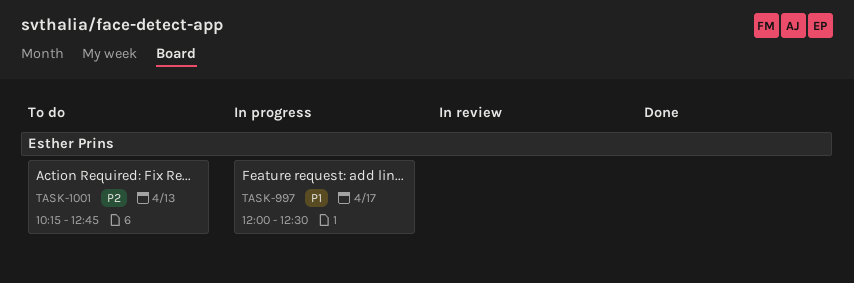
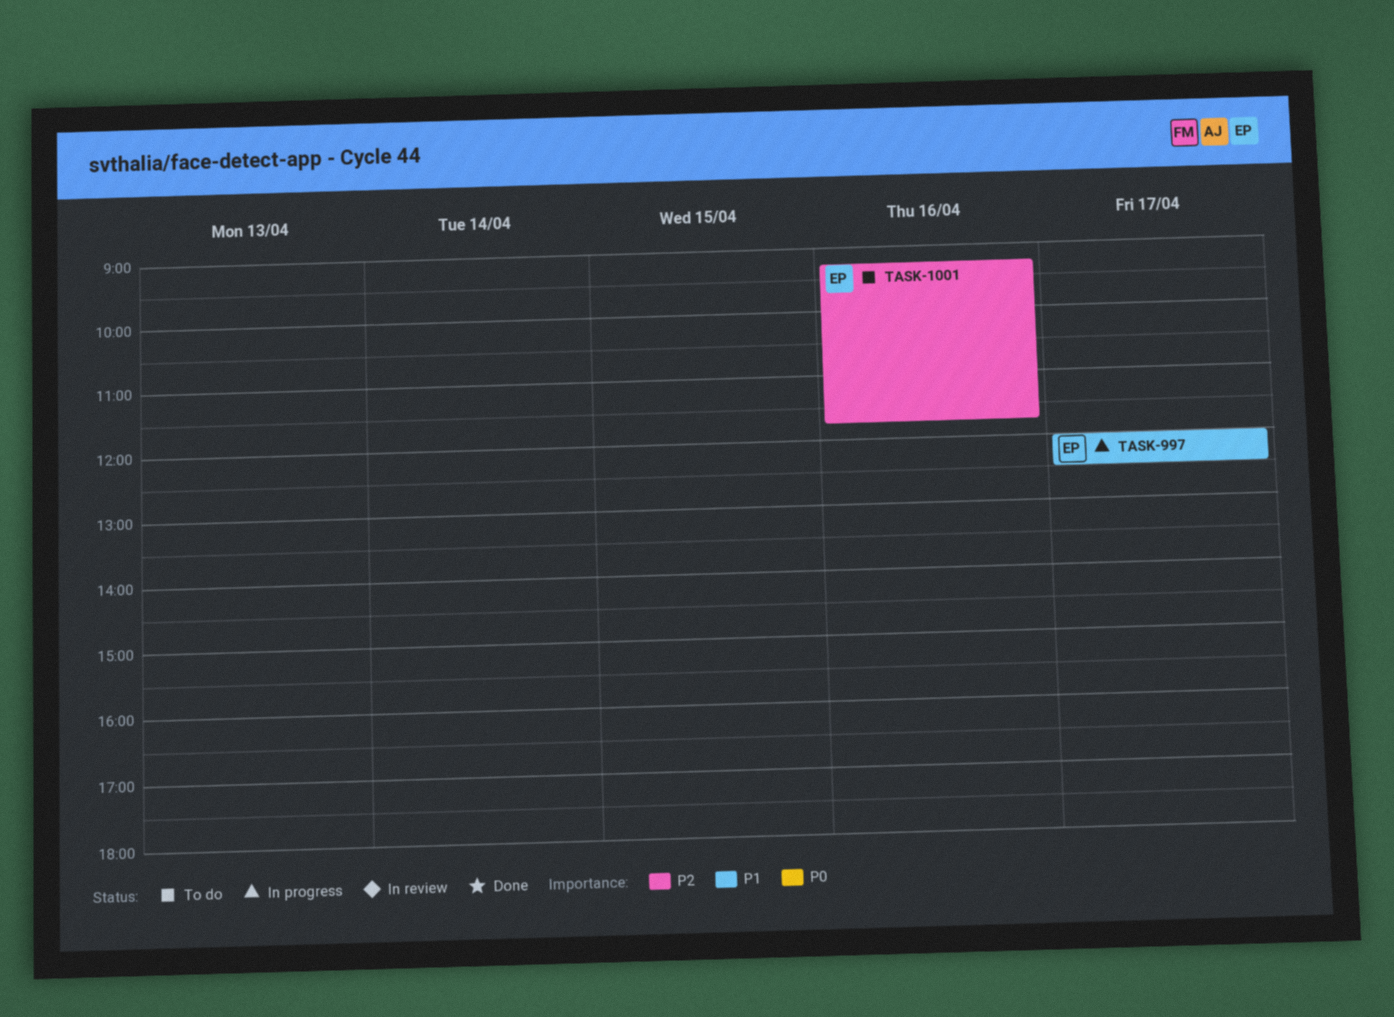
TASK-1001, day: Apr 13 -> Apr 16
TASK-1001, begins: 10:15 -> 09:15
TASK-1001, ends: 12:45 -> 11:45

